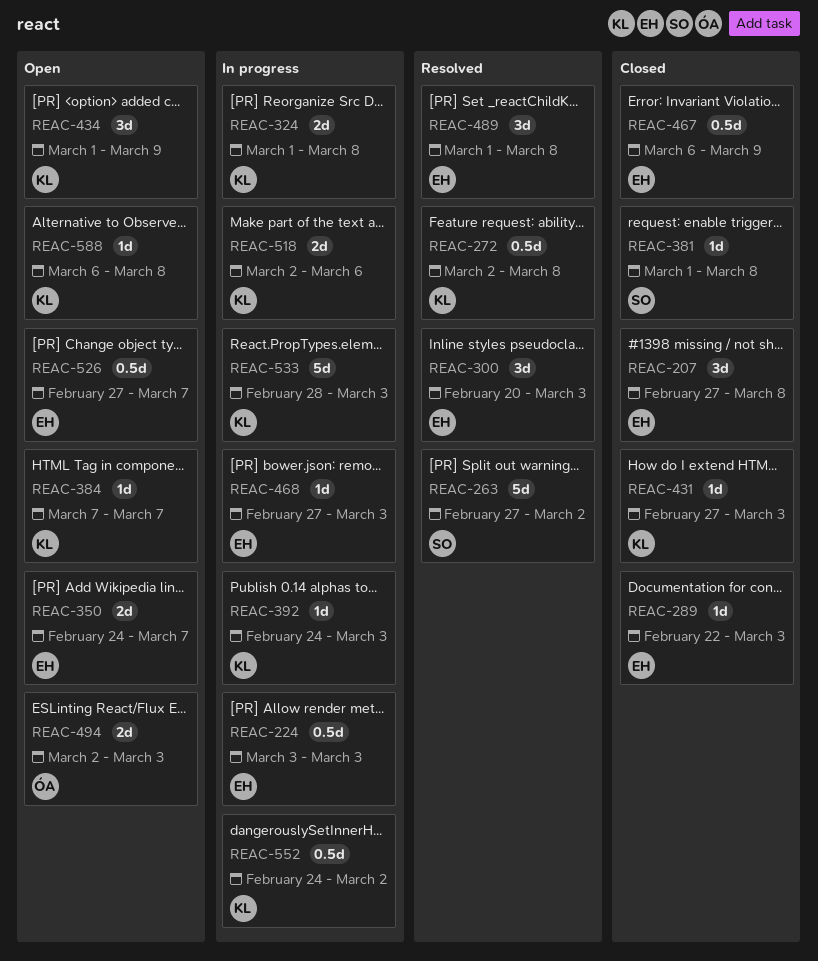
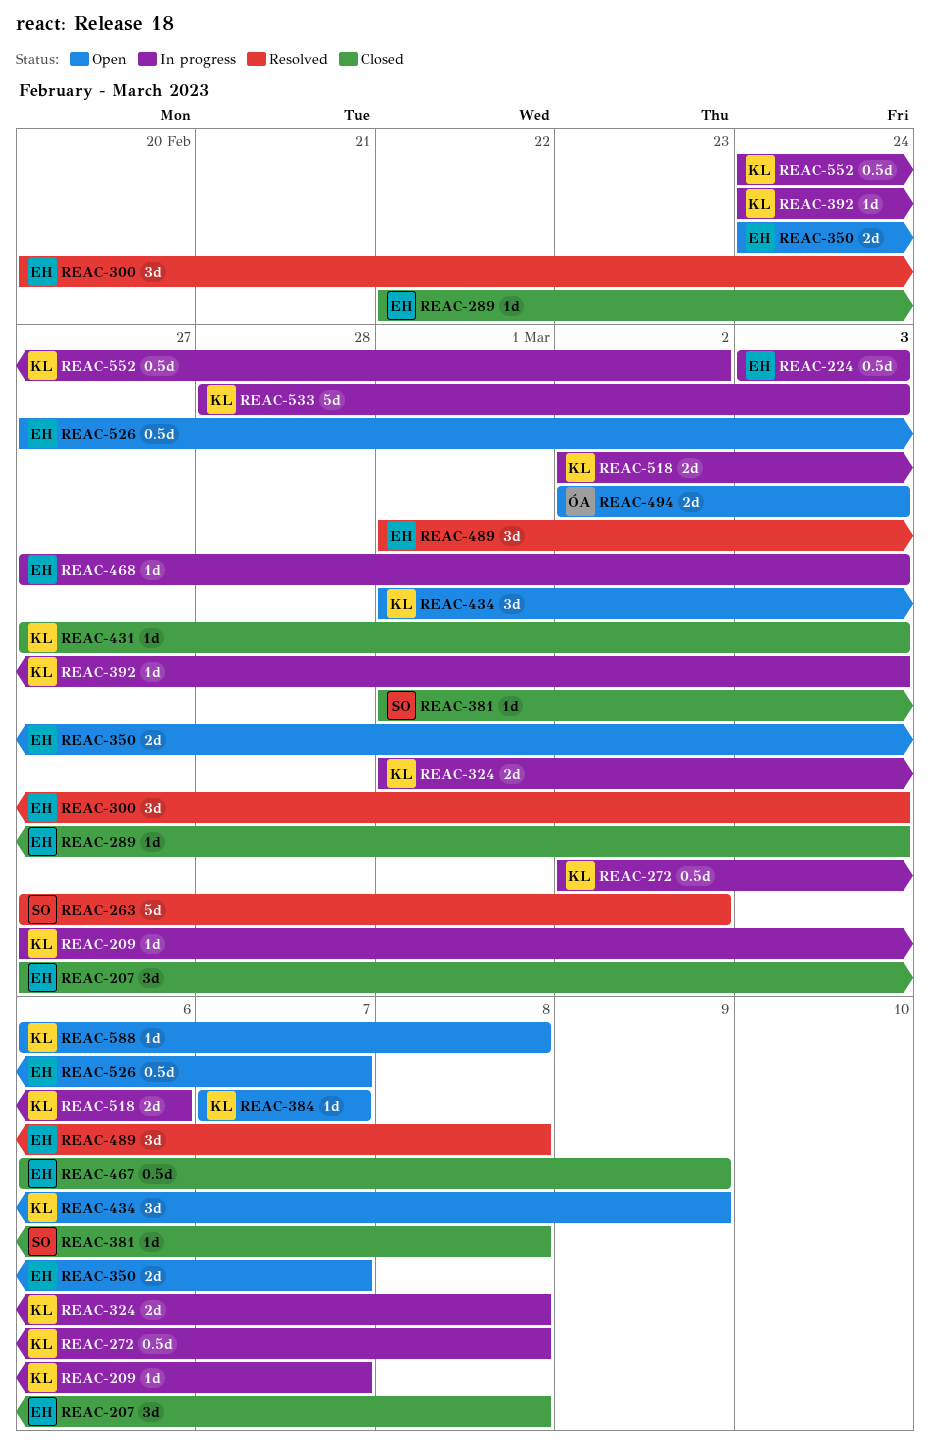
REAC-209: none -> present
REAC-272, status: Resolved -> In progress

